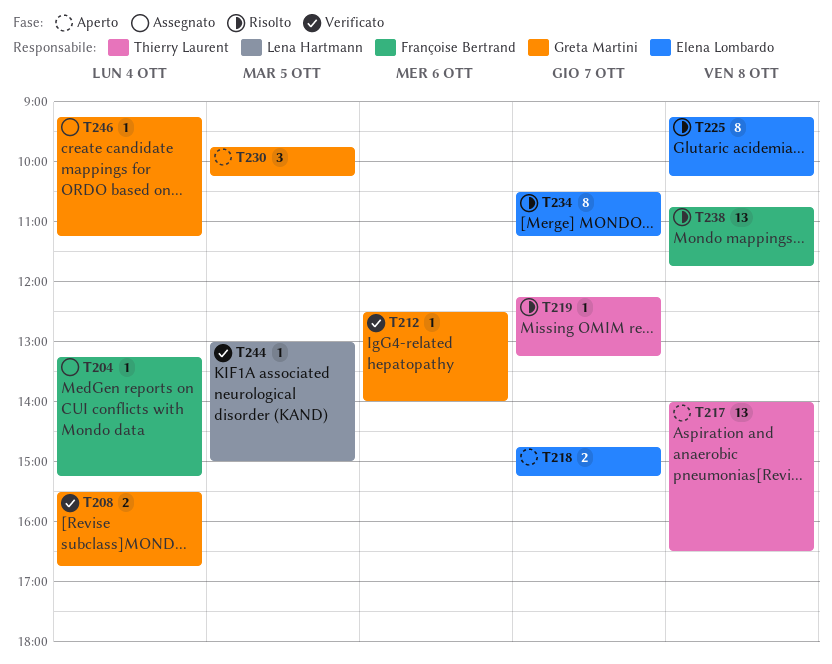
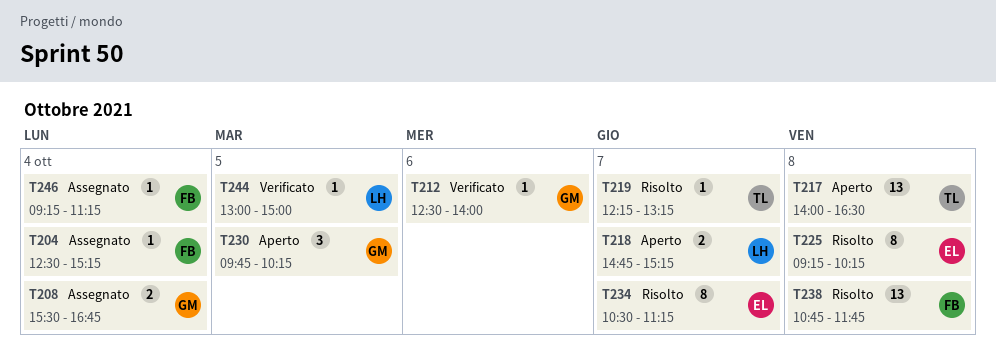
T204, begins: 13:15 -> 12:30
T208, status: Verificato -> Assegnato
T218, owner: Elena Lombardo -> Lena Hartmann
T246, owner: Greta Martini -> Françoise Bertrand

